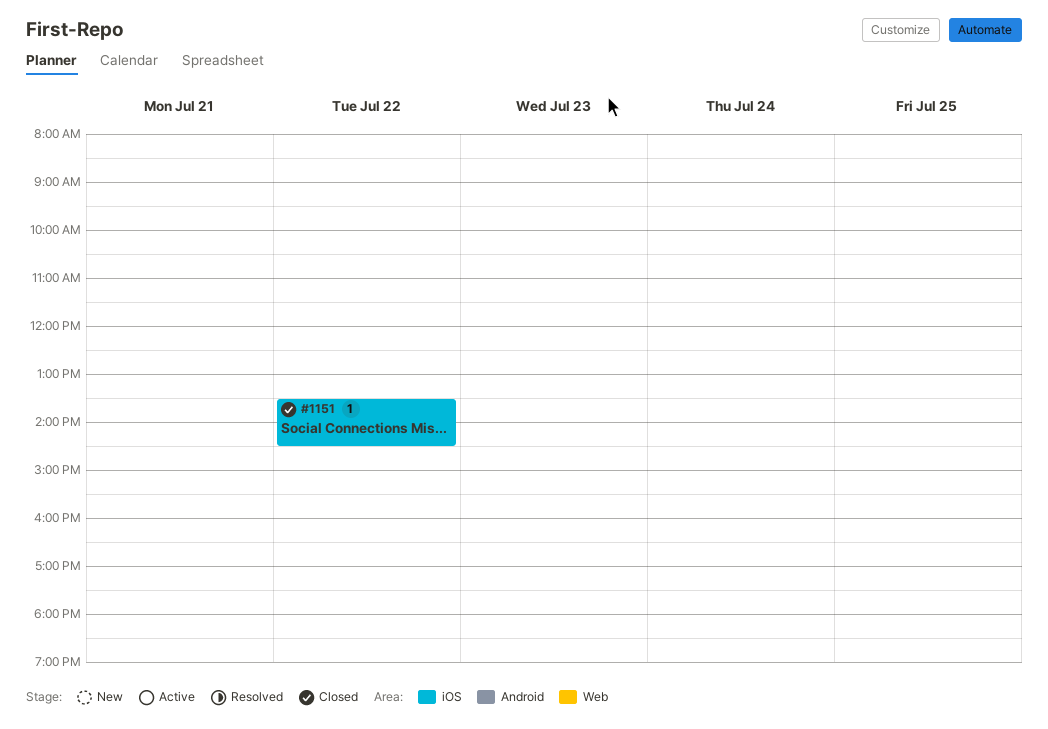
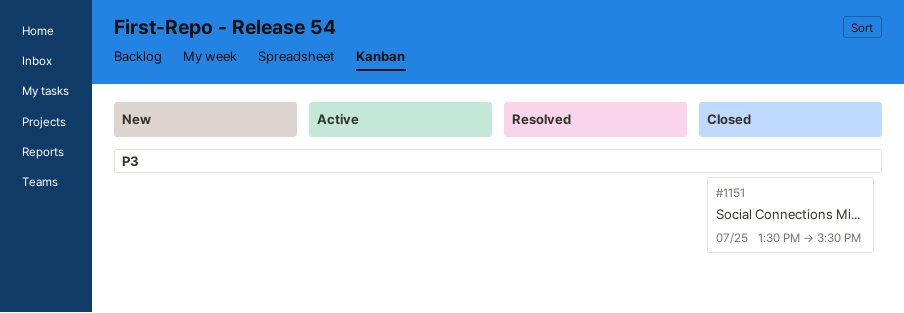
#1151, day: Jul 22 -> Jul 25
#1151, ends: 14:30 -> 15:30

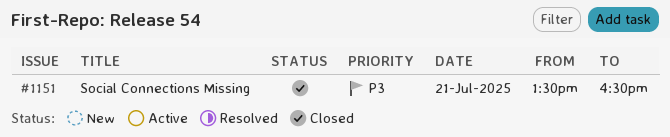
#1151, day: Jul 25 -> Jul 21
#1151, ends: 15:30 -> 16:30

